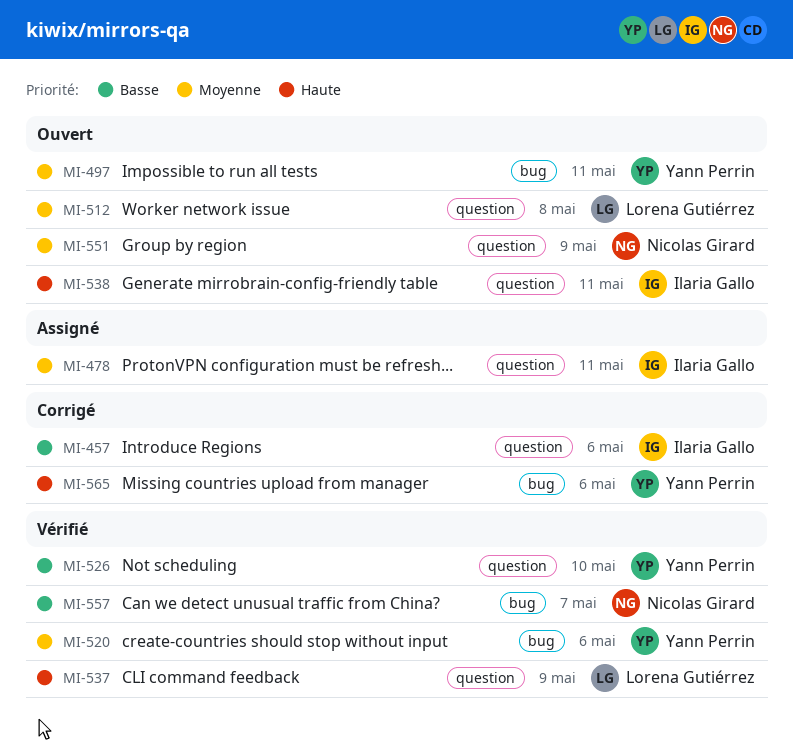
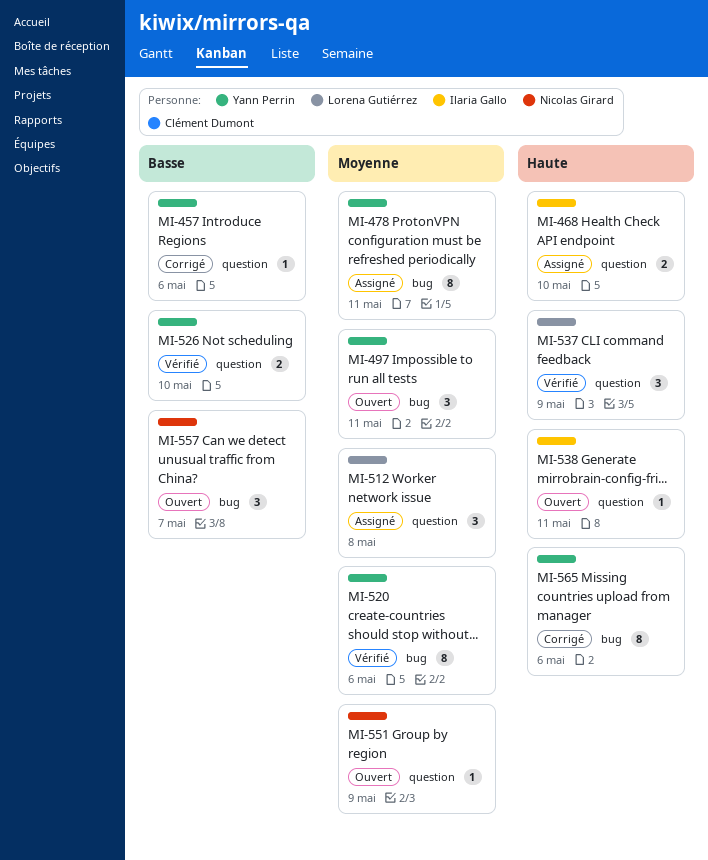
MI-457, owner: Ilaria Gallo -> Yann Perrin
MI-468: none -> present
MI-478, owner: Ilaria Gallo -> Yann Perrin
MI-478, label: question -> bug
MI-512, status: Ouvert -> Assigné
MI-557, status: Vérifié -> Ouvert

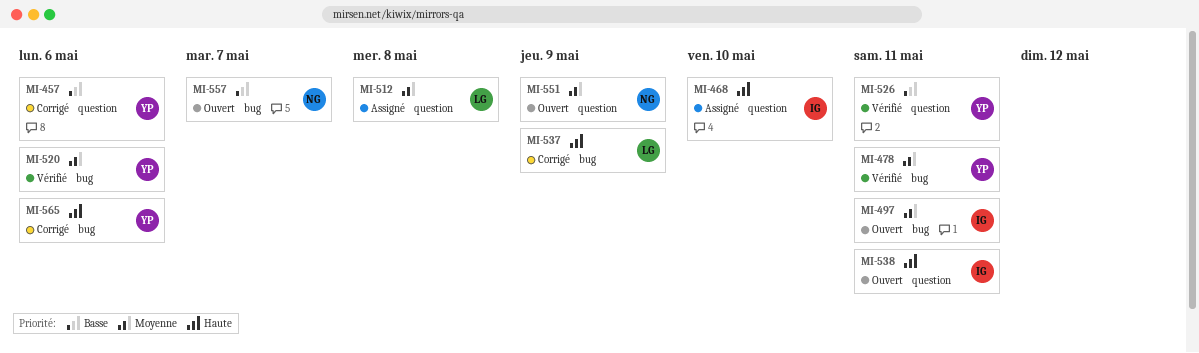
MI-478, status: Assigné -> Vérifié
MI-497, owner: Yann Perrin -> Ilaria Gallo
MI-526, due: May 10 -> May 11
MI-537, status: Vérifié -> Corrigé
MI-537, label: question -> bug

